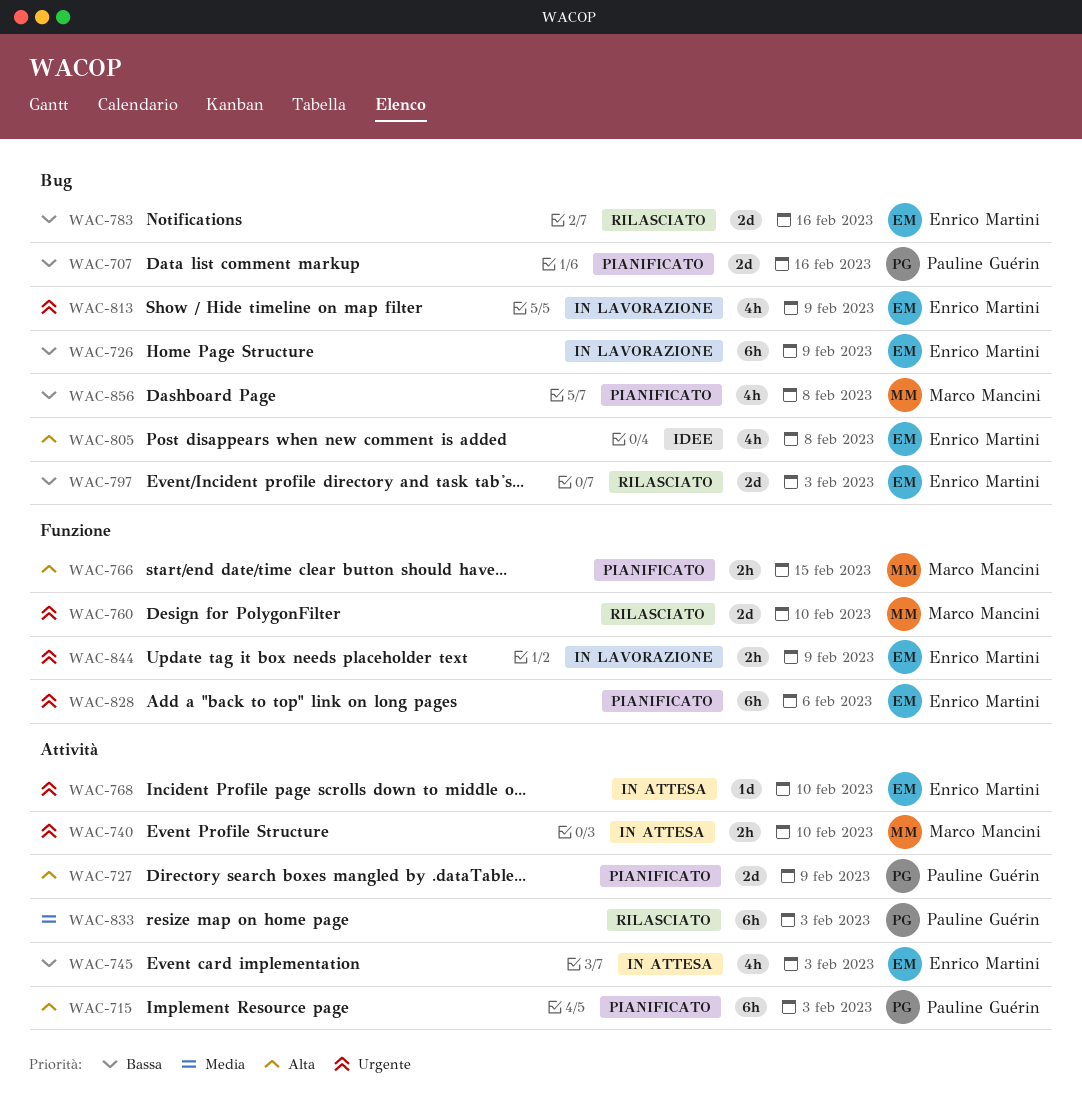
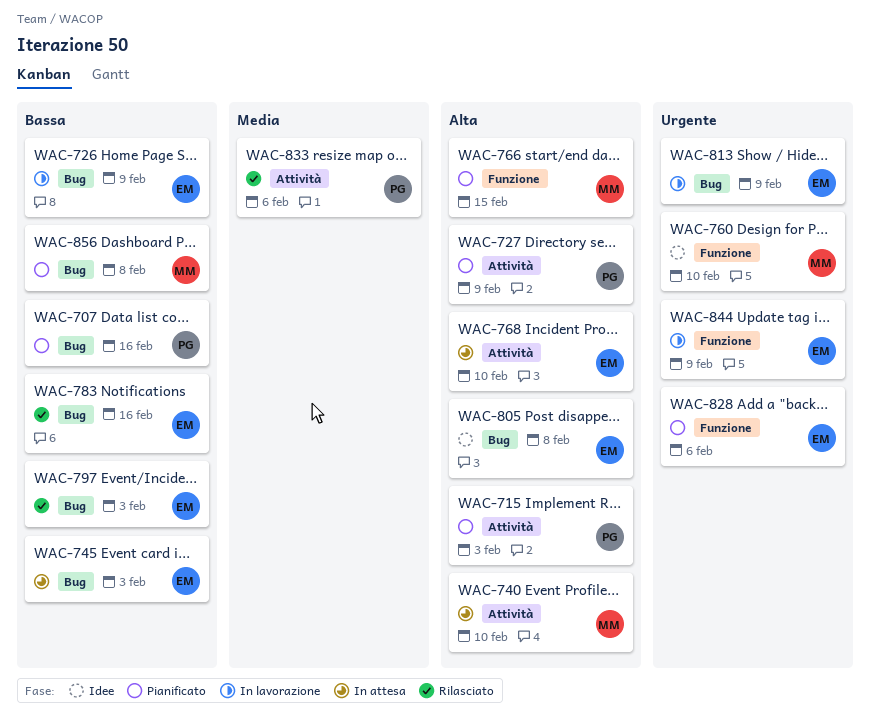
WAC-740, priority: Urgente -> Alta
WAC-745, label: Attività -> Bug
WAC-760, status: Rilasciato -> Idee
WAC-768, priority: Urgente -> Alta
WAC-833, due: Feb 3 -> Feb 6

